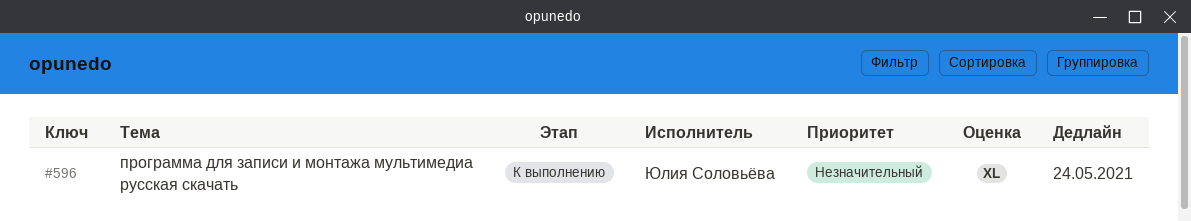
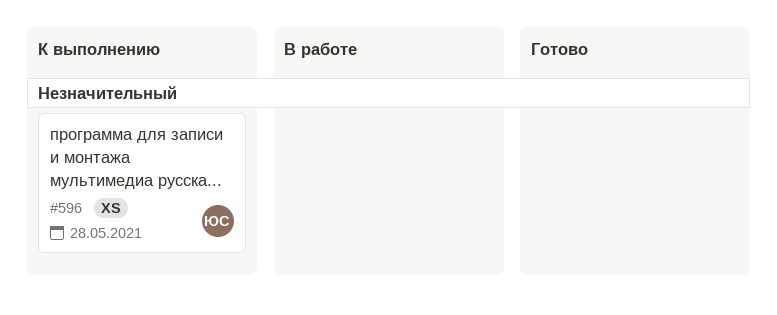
#596, estimate: XL -> XS
#596, due: May 24 -> May 28

